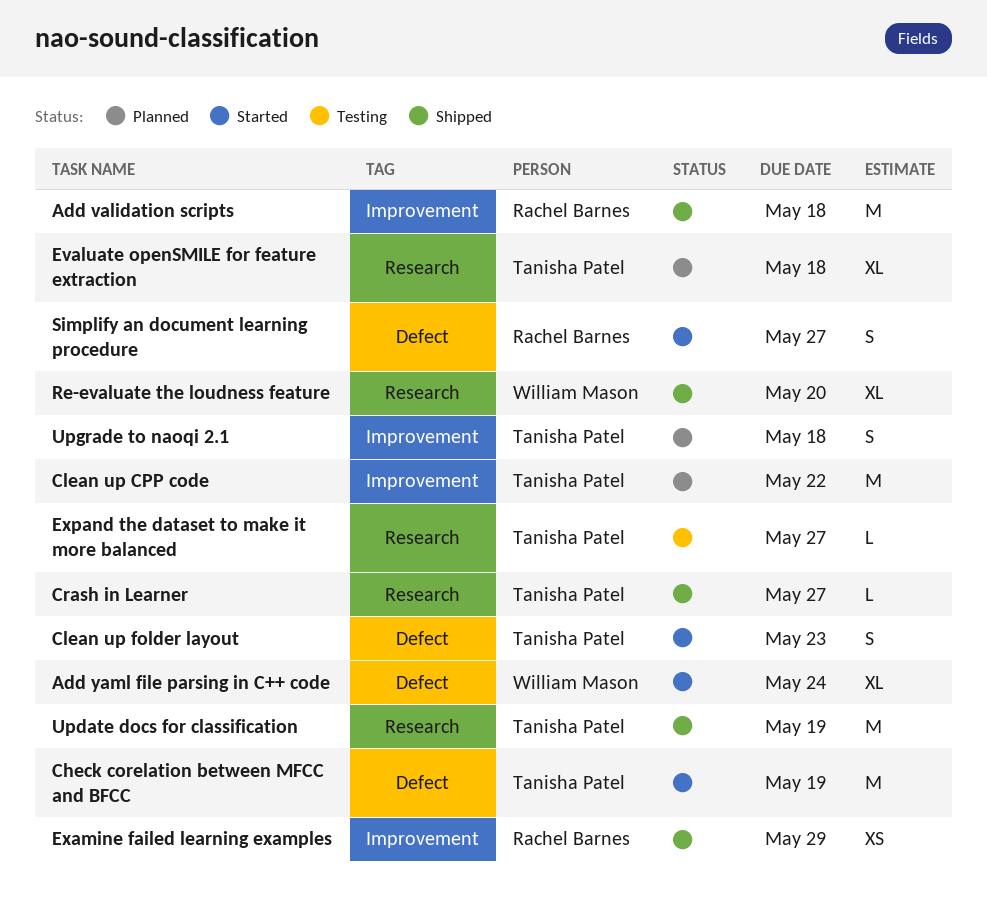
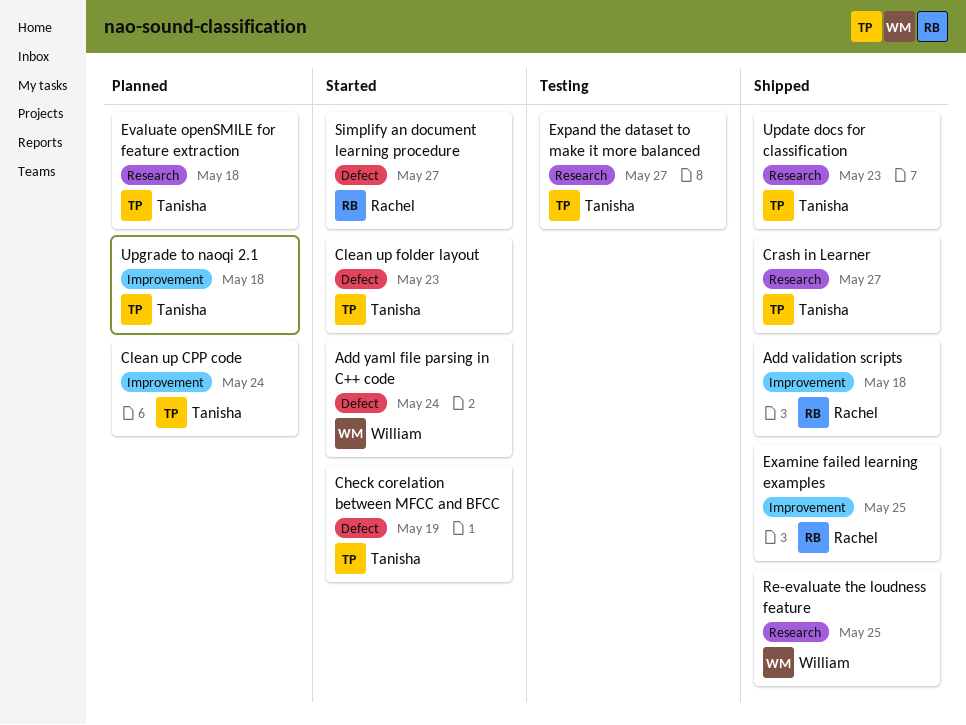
Clean up CPP code, due: May 22 -> May 24
Examine failed learning examples, due: May 29 -> May 25
Re-evaluate the loudness feature, due: May 20 -> May 25
Update docs for classification, due: May 19 -> May 23

